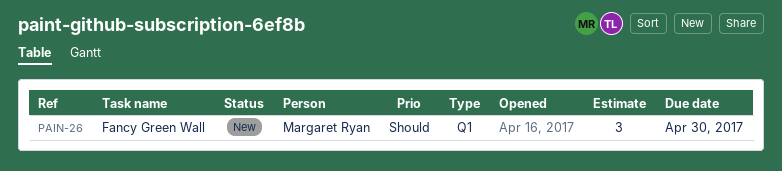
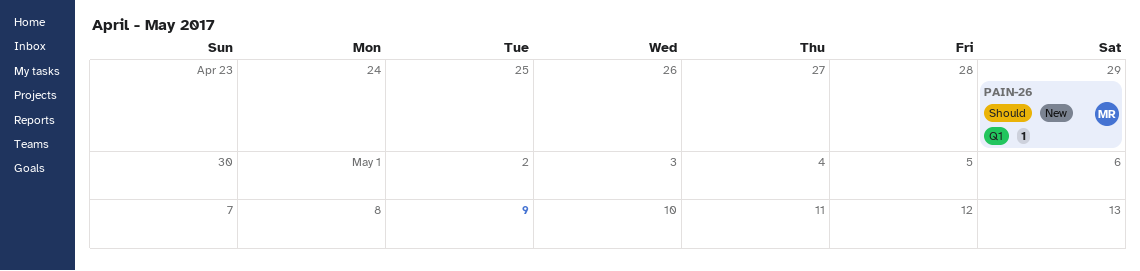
PAIN-26, estimate: 3 -> 1
PAIN-26, due: Apr 30 -> Apr 29

